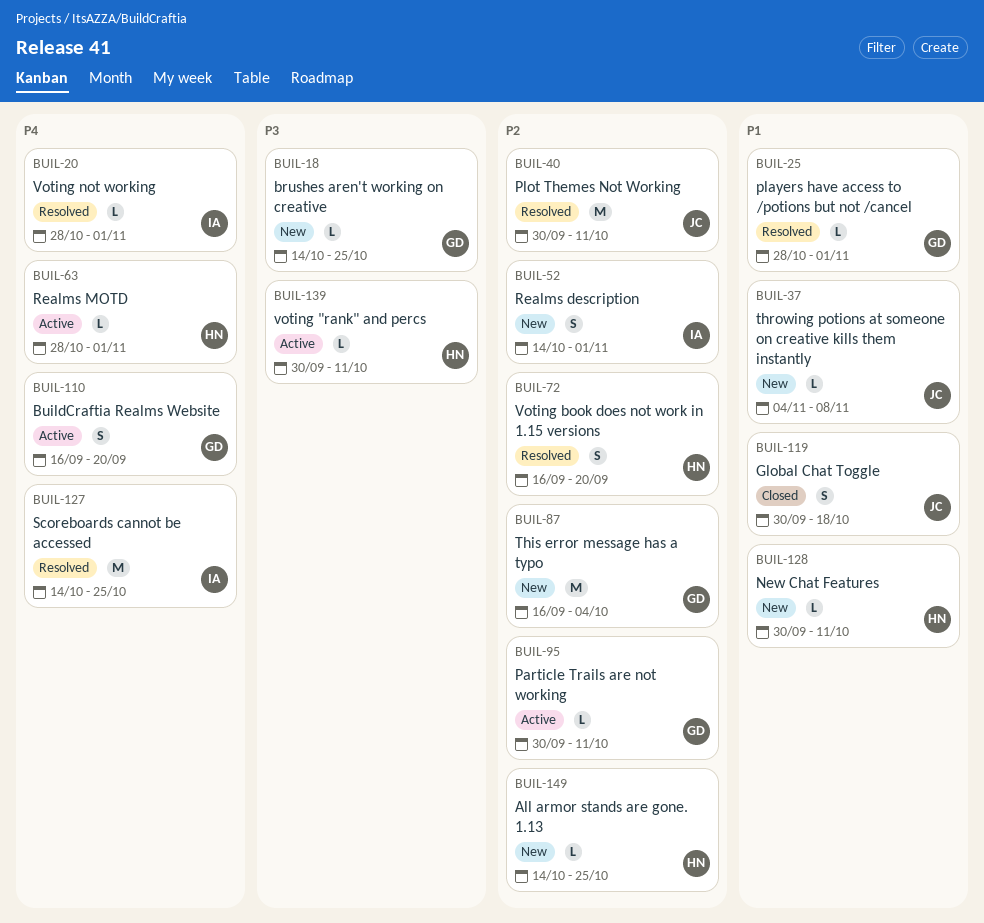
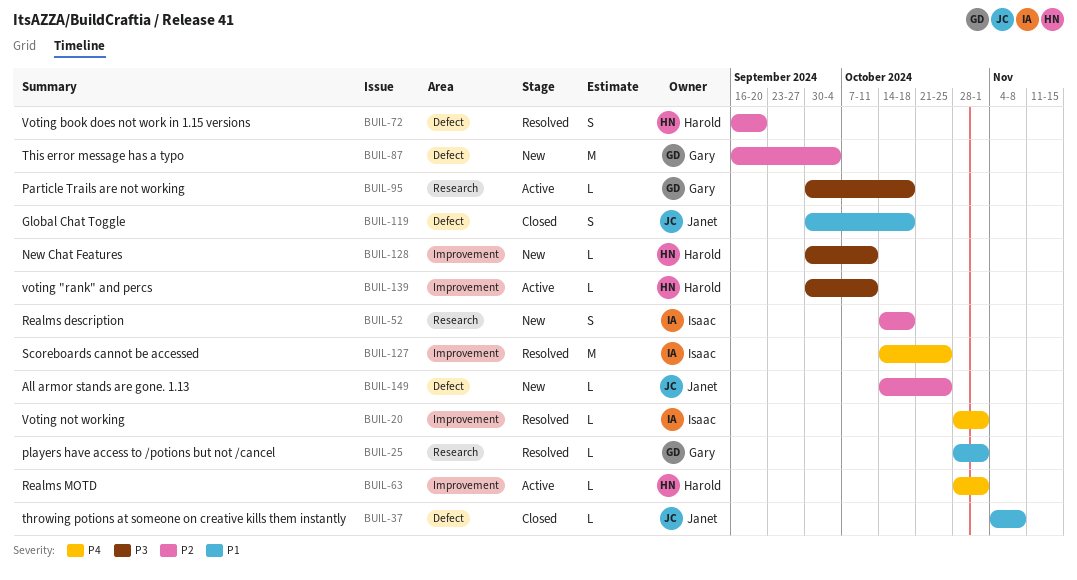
BUIL-18: present -> none
BUIL-37, status: New -> Closed
BUIL-40: present -> none
BUIL-52, due: Nov 1 -> Oct 18
BUIL-95, priority: P2 -> P3
BUIL-95, due: Oct 11 -> Oct 18
BUIL-110: present -> none
BUIL-128, priority: P1 -> P3
BUIL-149, owner: Harold -> Janet

